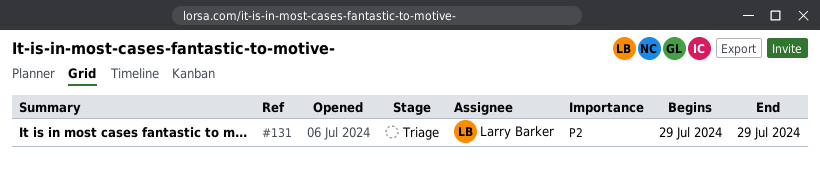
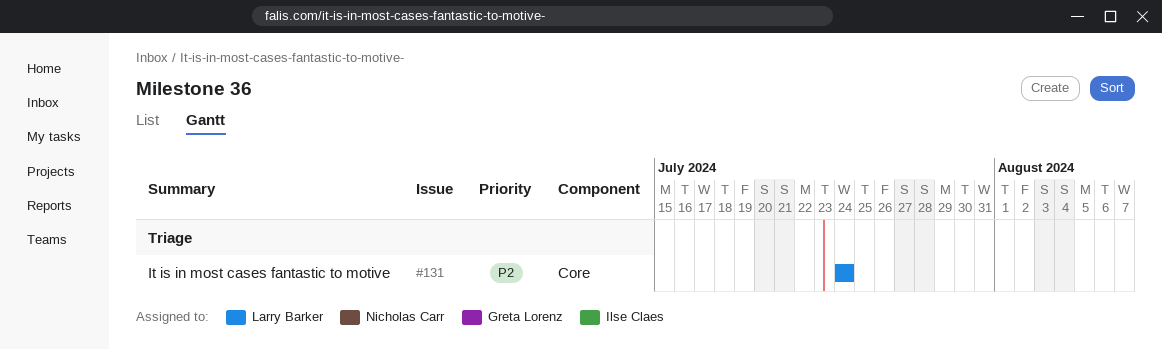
#131, start: Jul 29 -> Jul 24
#131, due: Jul 29 -> Jul 24

